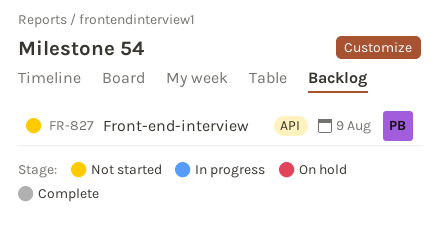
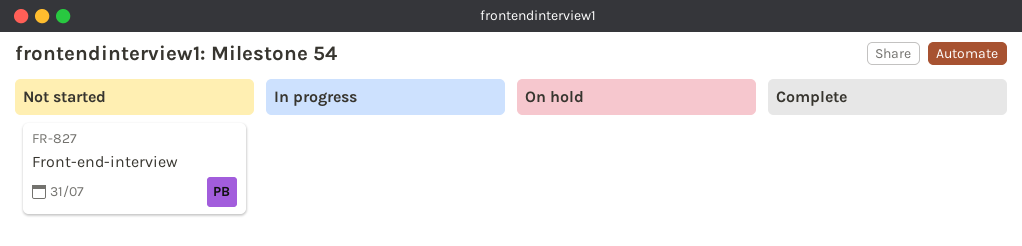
FR-827, due: Aug 9 -> Jul 31

